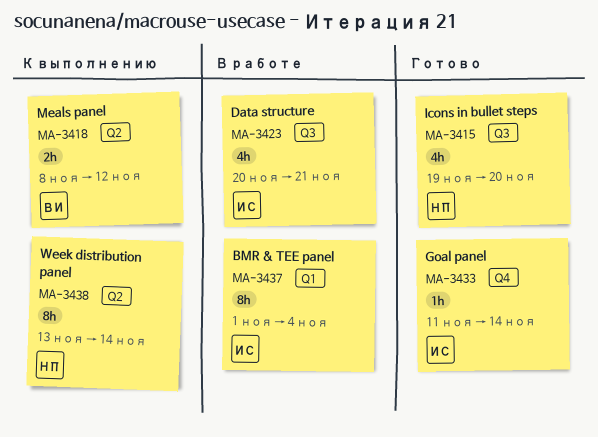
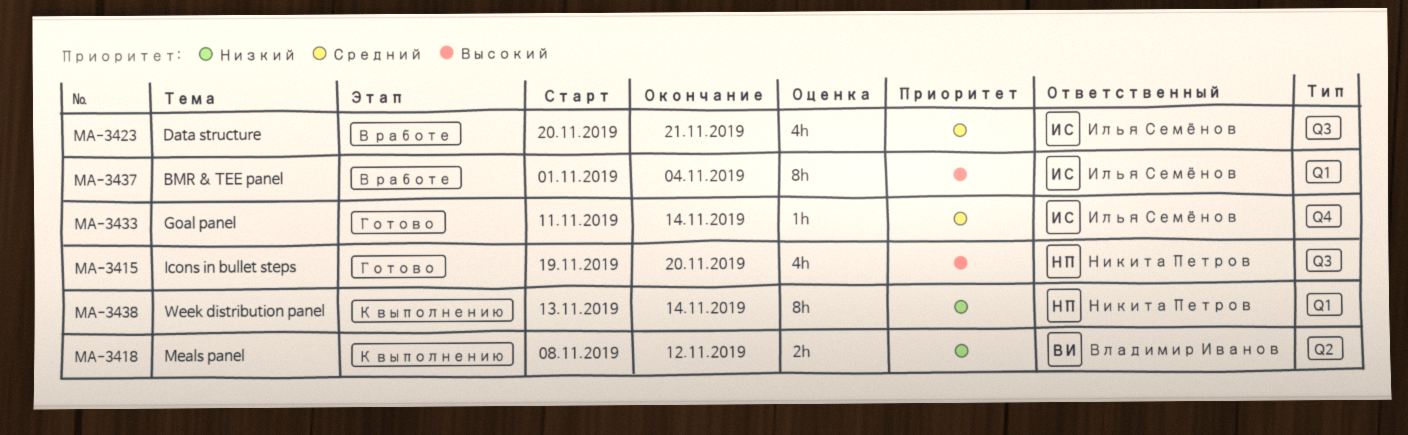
MA-3438, label: Q2 -> Q1

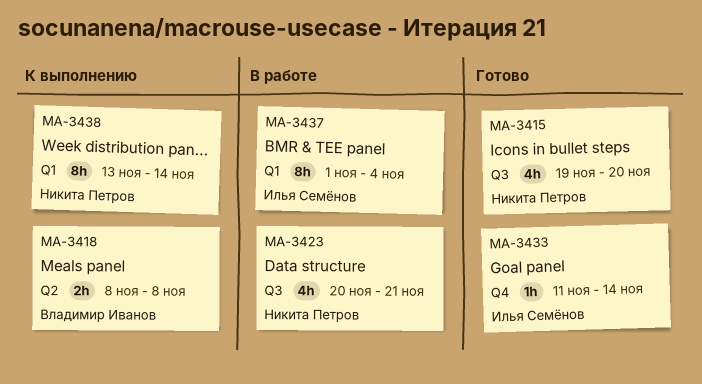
MA-3418, due: Nov 12 -> Nov 8
MA-3423, owner: Илья Семёнов -> Никита Петров

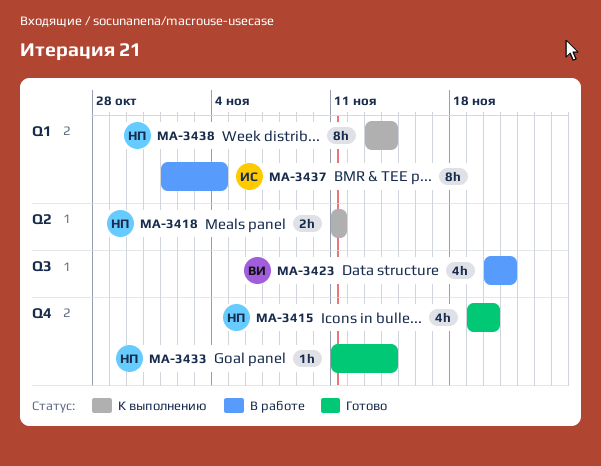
MA-3415, label: Q3 -> Q4
MA-3418, owner: Владимир Иванов -> Никита Петров
MA-3418, start: Nov 8 -> Nov 11
MA-3418, due: Nov 8 -> Nov 11
MA-3423, owner: Никита Петров -> Владимир Иванов
MA-3433, owner: Илья Семёнов -> Никита Петров

